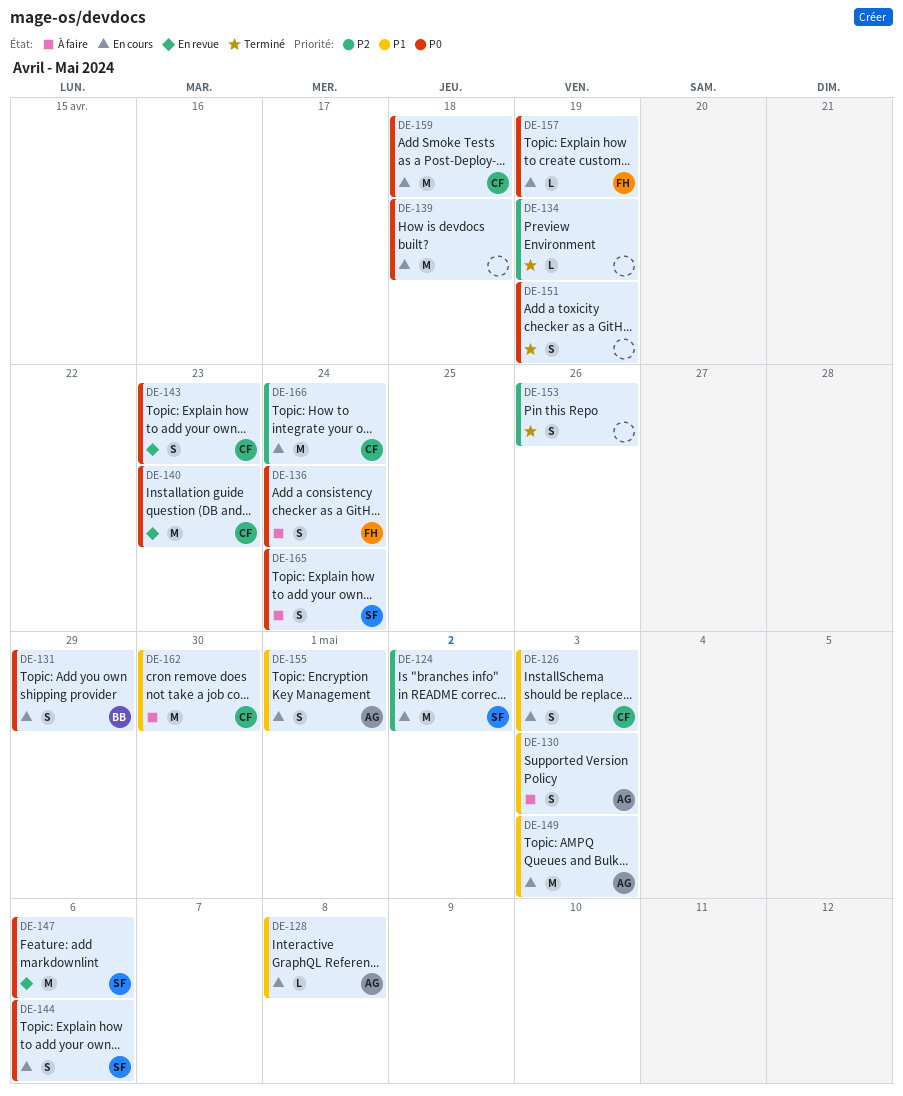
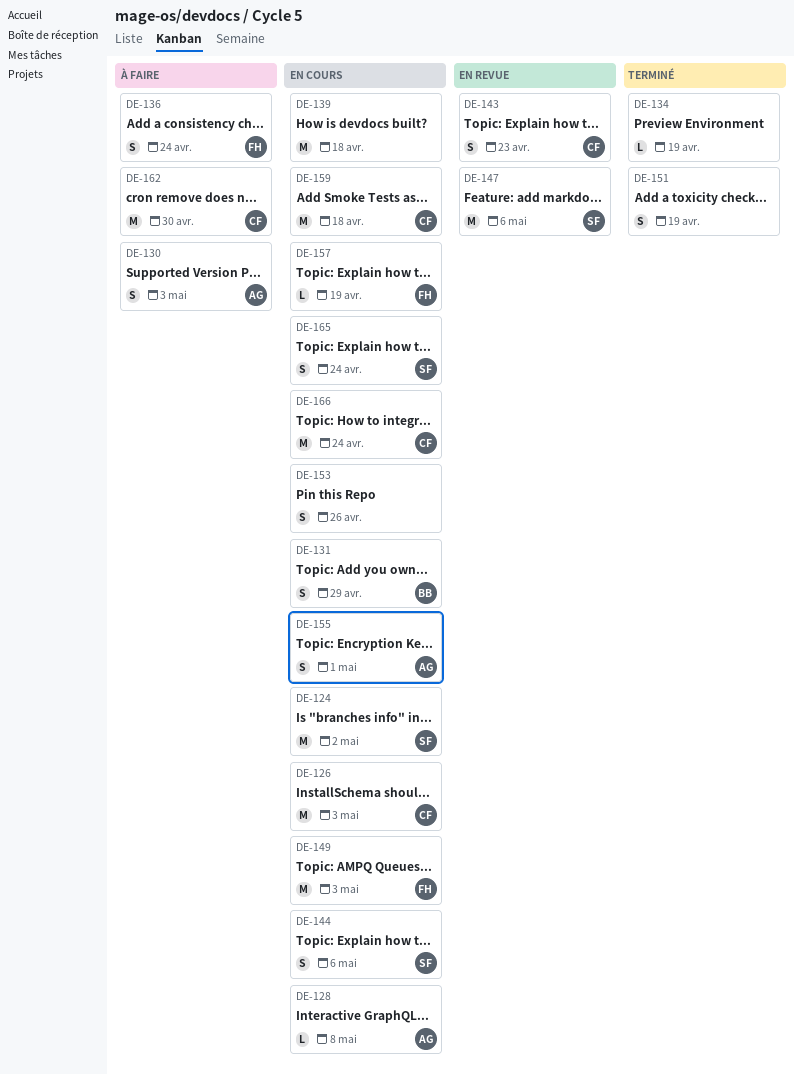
DE-126, estimate: S -> M
DE-140: present -> none
DE-149, owner: AG -> FH
DE-153, status: Terminé -> En cours
DE-165, status: À faire -> En cours

